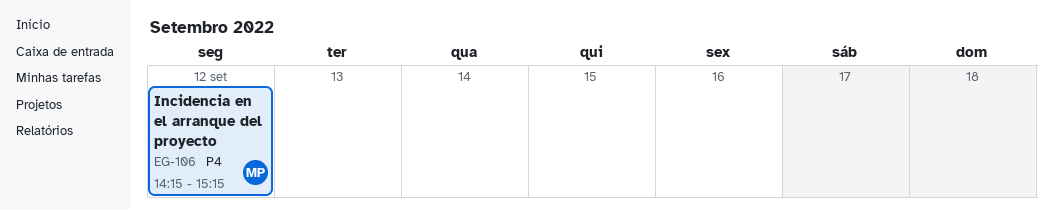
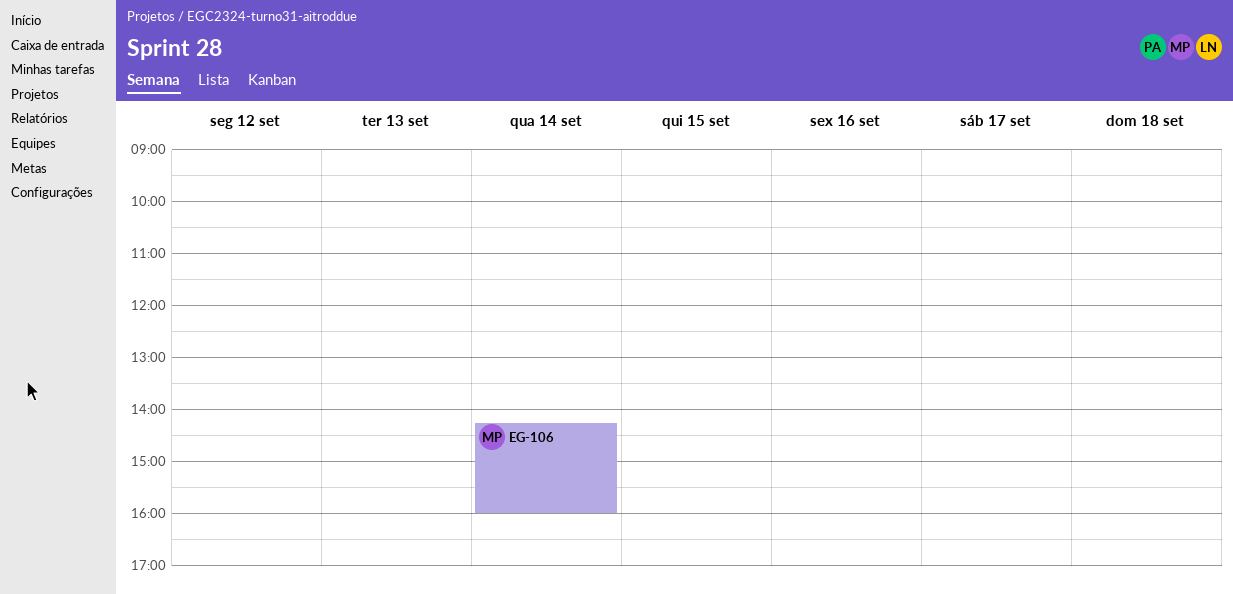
EG-106, day: Sep 12 -> Sep 14
EG-106, ends: 15:15 -> 16:00

